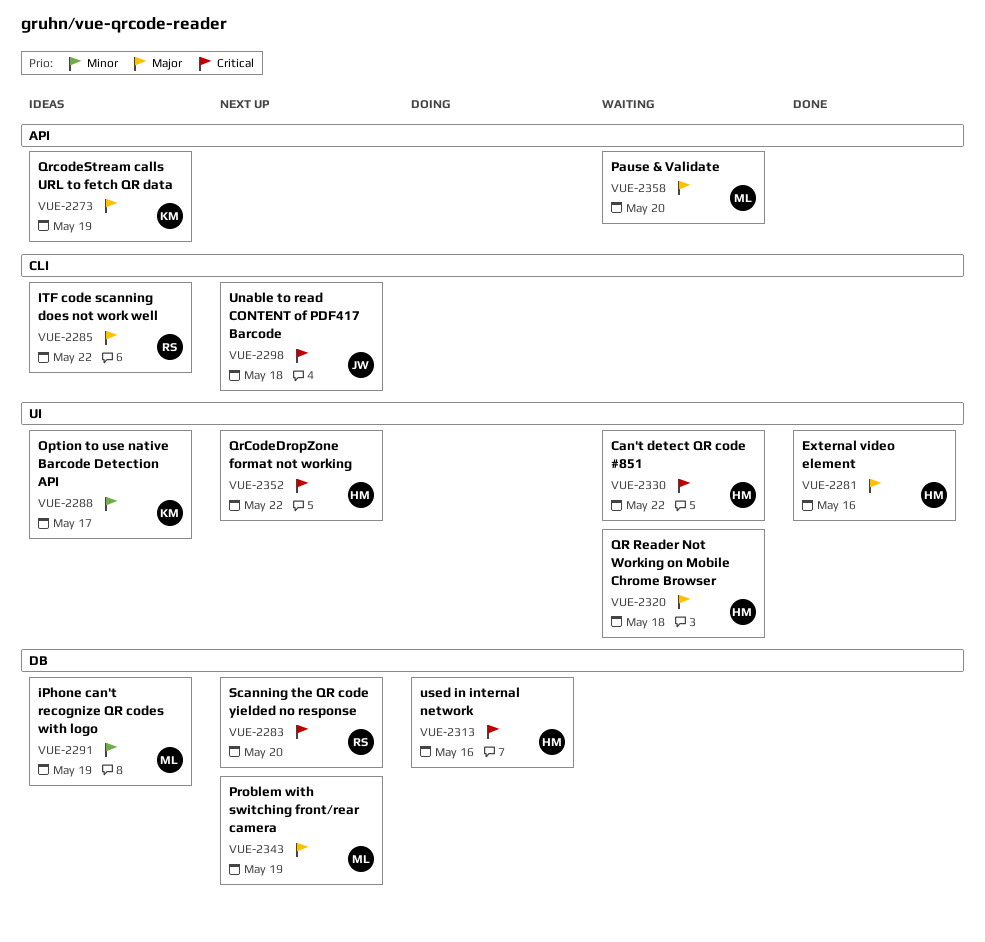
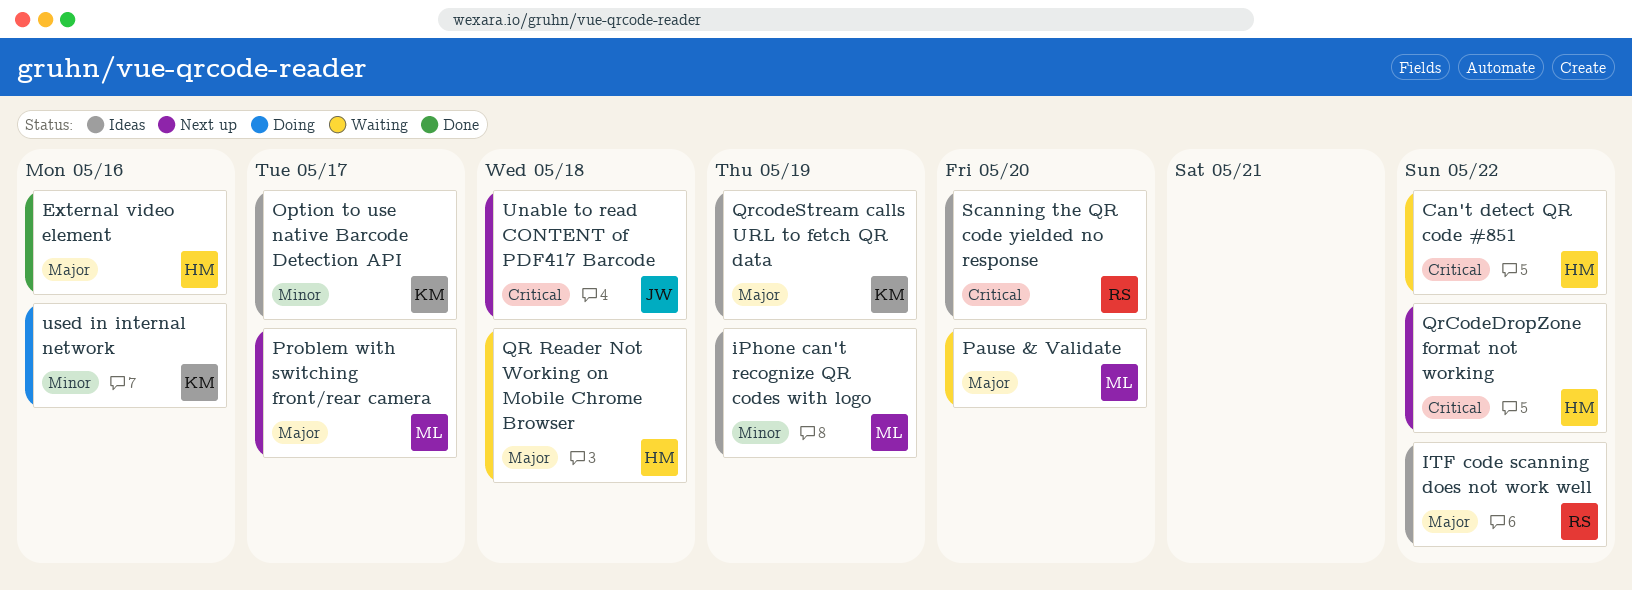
Problem with switching front/rear camera, due: May 19 -> May 17
Scanning the QR code yielded no response, status: Next up -> Ideas
used in internal network, owner: HM -> KM
used in internal network, priority: Critical -> Minor

